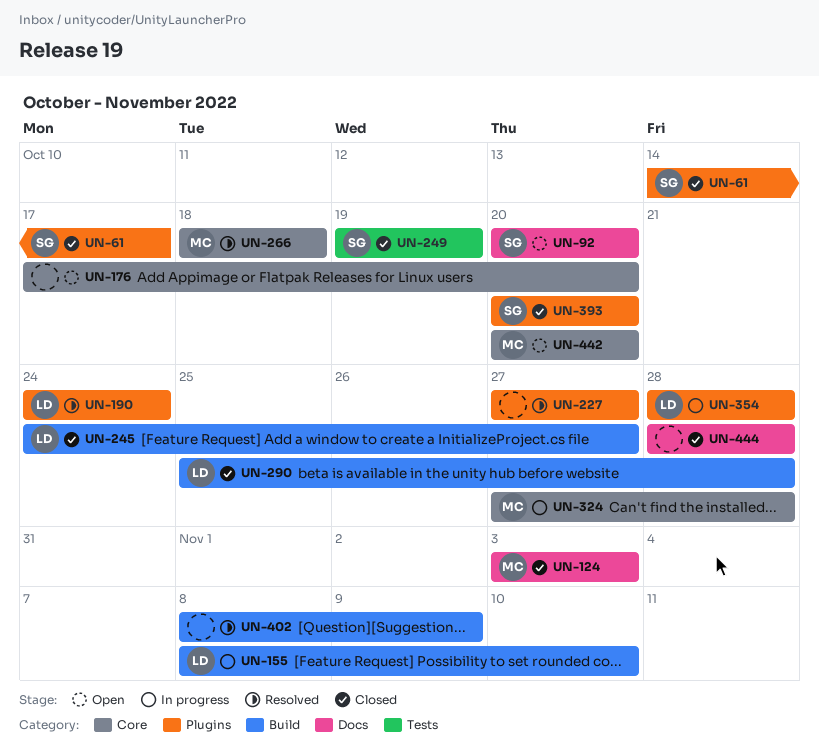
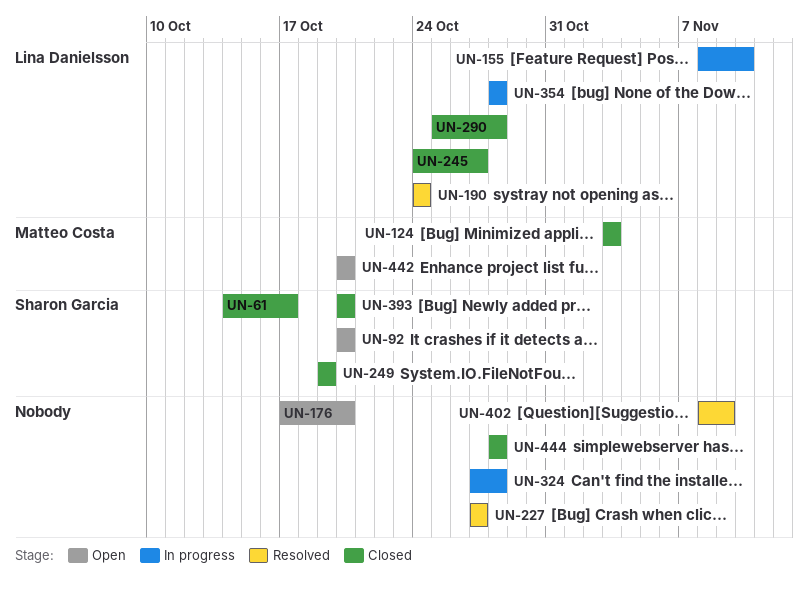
UN-266: present -> none
UN-324, owner: Matteo Costa -> none

